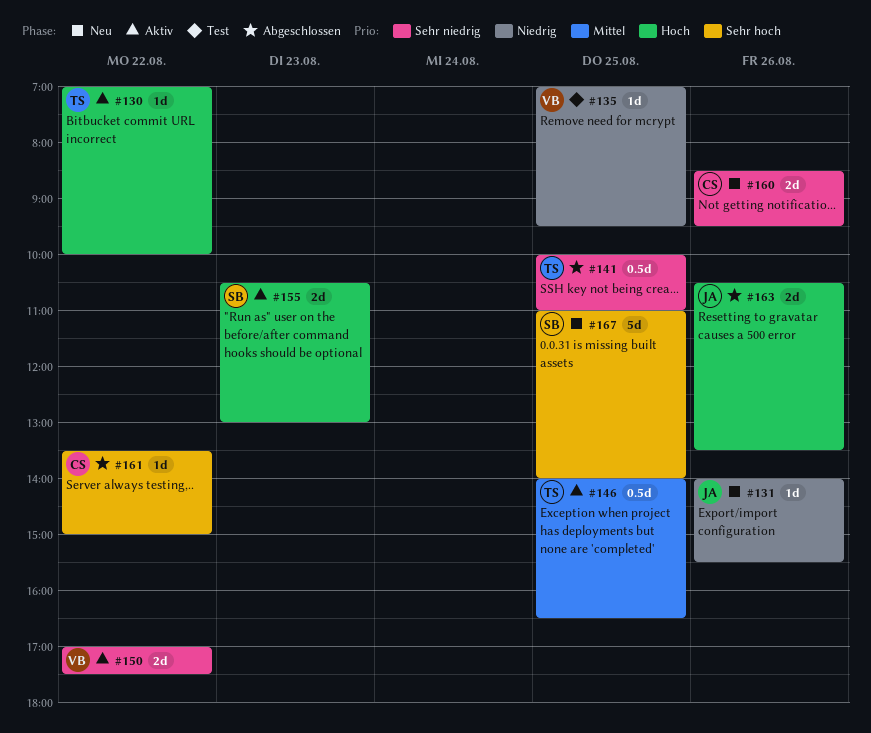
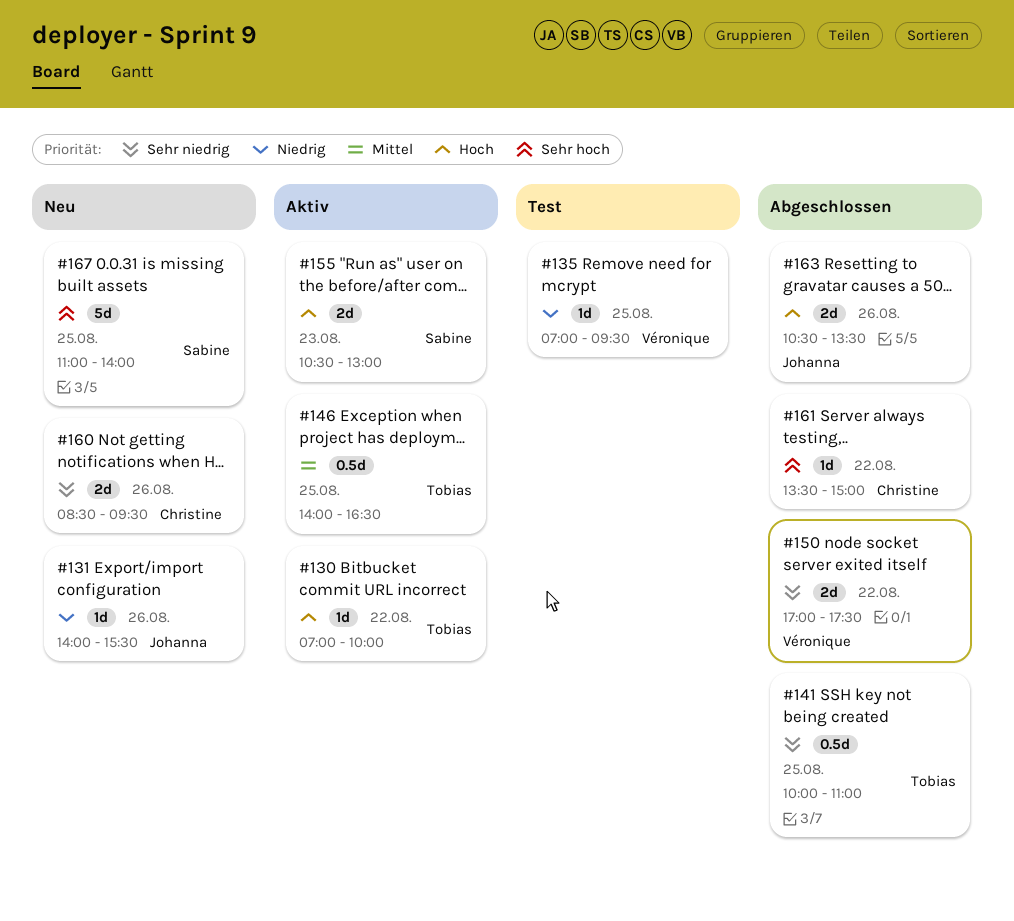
#150, status: Aktiv -> Abgeschlossen

